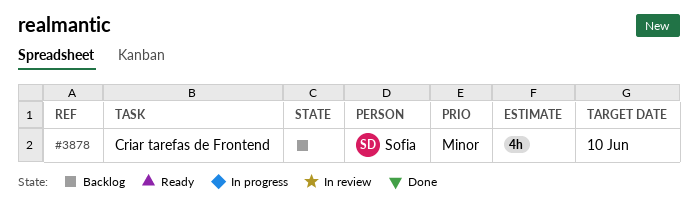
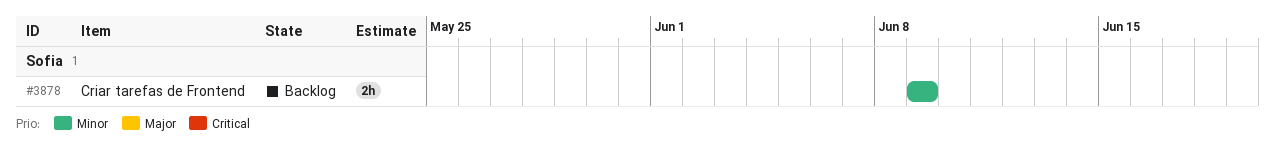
#3878, estimate: 4h -> 2h
#3878, due: Jun 10 -> Jun 9

